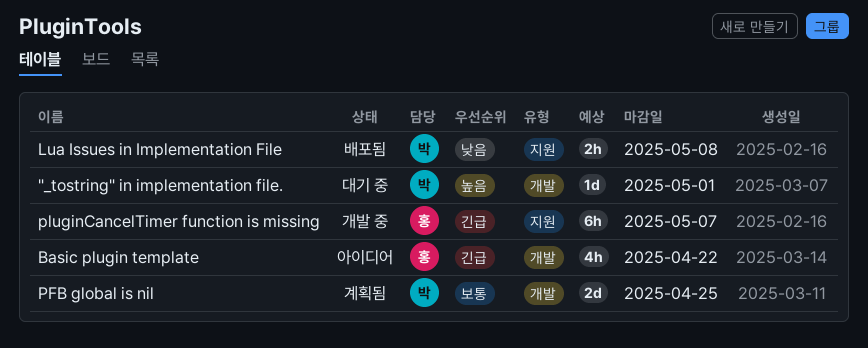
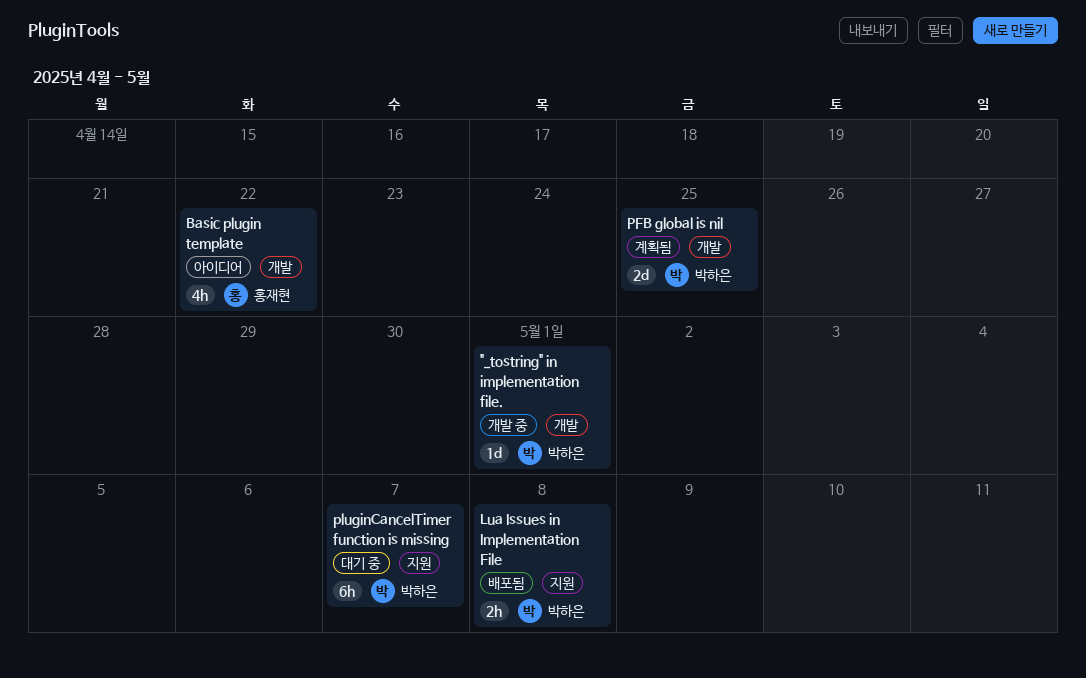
"_tostring" in implementation file., status: 대기 중 -> 개발 중
pluginCancelTimer function is missing, status: 개발 중 -> 대기 중
pluginCancelTimer function is missing, owner: 홍재현 -> 박하은

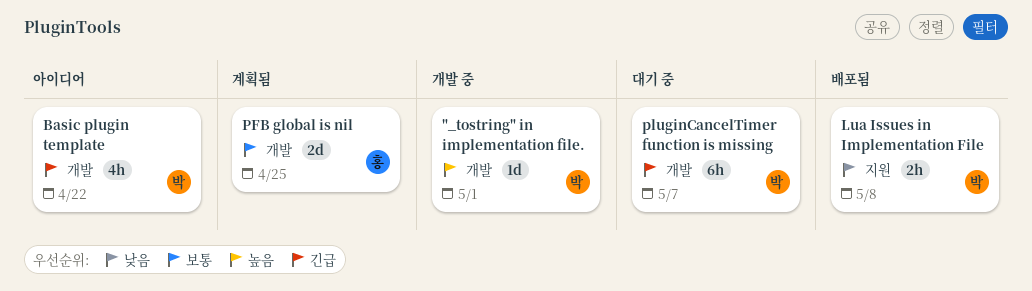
Basic plugin template, owner: 홍재현 -> 박하은
PFB global is nil, owner: 박하은 -> 홍재현
pluginCancelTimer function is missing, label: 지원 -> 개발

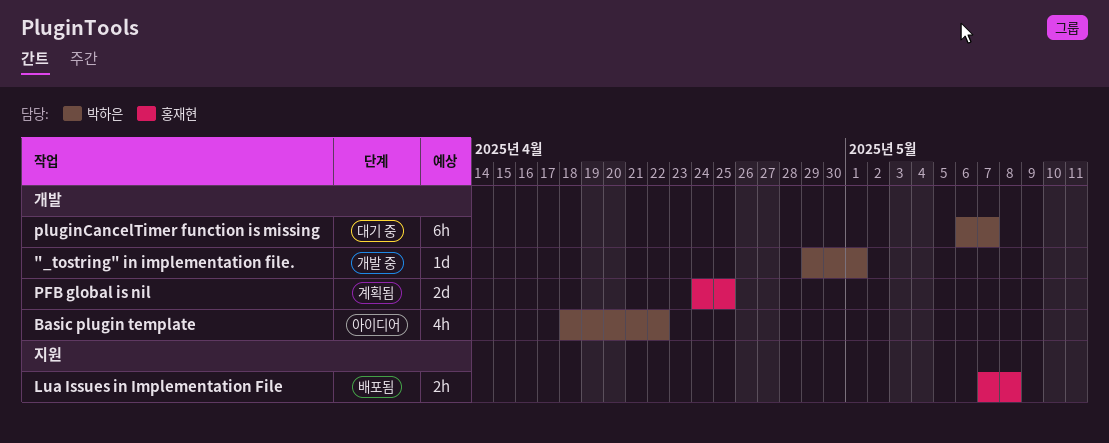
Lua Issues in Implementation File, owner: 박하은 -> 홍재현

